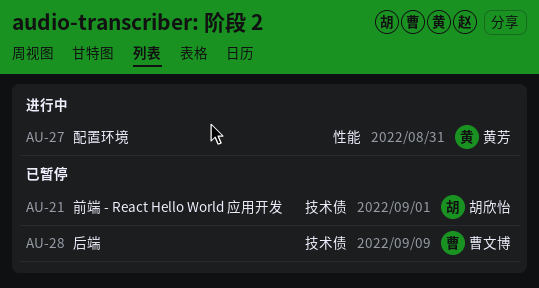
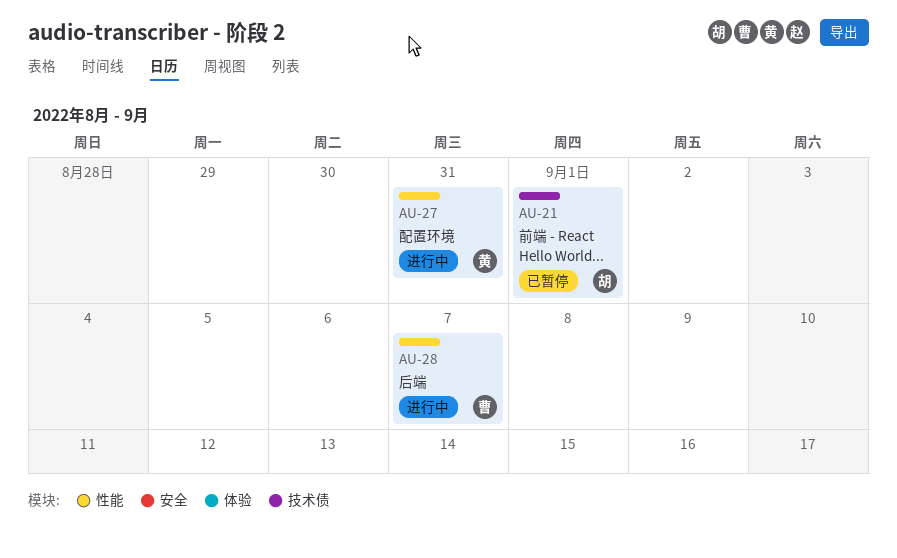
AU-28, status: 已暂停 -> 进行中
AU-28, label: 技术债 -> 性能
AU-28, due: Sep 9 -> Sep 7

